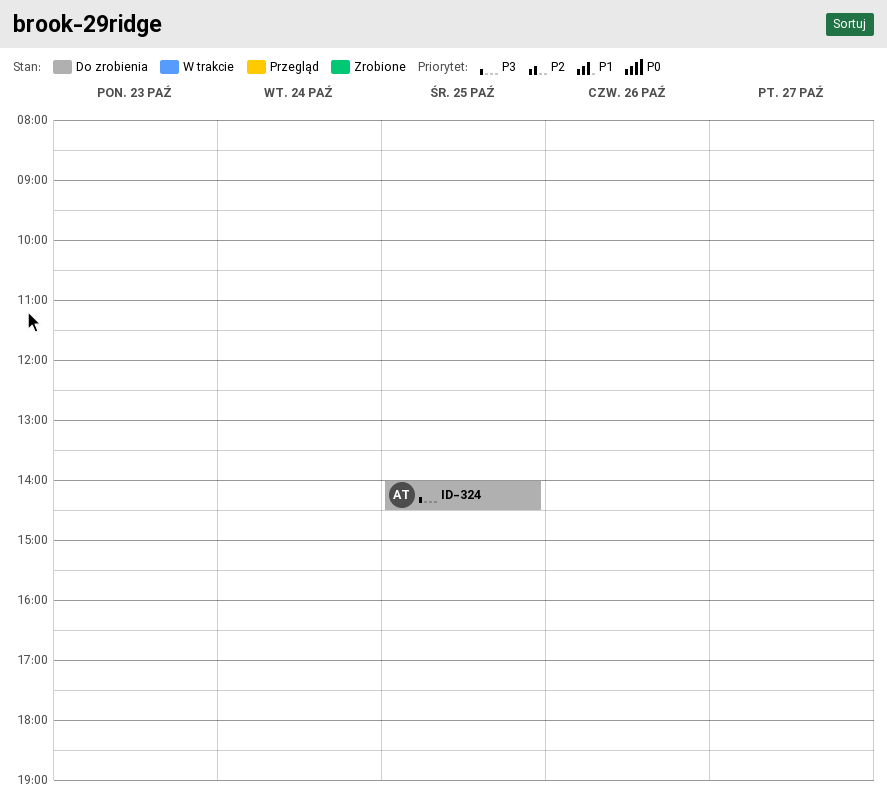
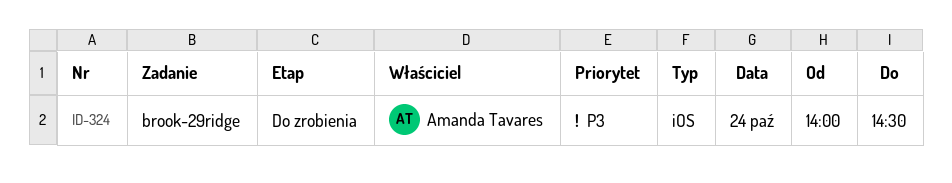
ID-324, day: Oct 25 -> Oct 24

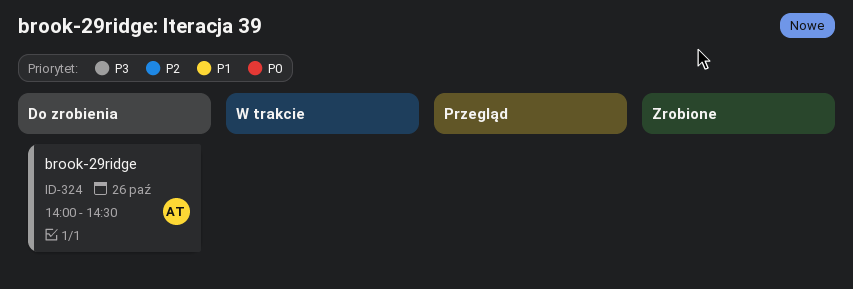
ID-324, day: Oct 24 -> Oct 26

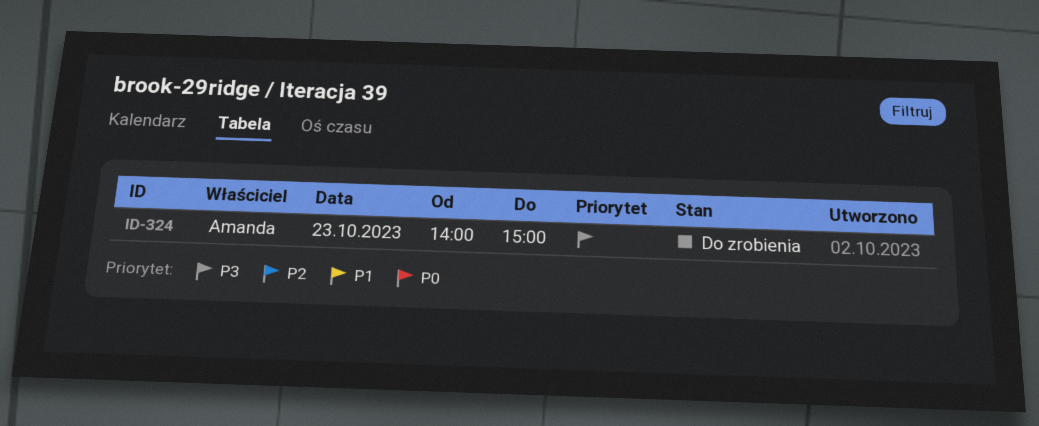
ID-324, day: Oct 26 -> Oct 23
ID-324, ends: 14:30 -> 15:00

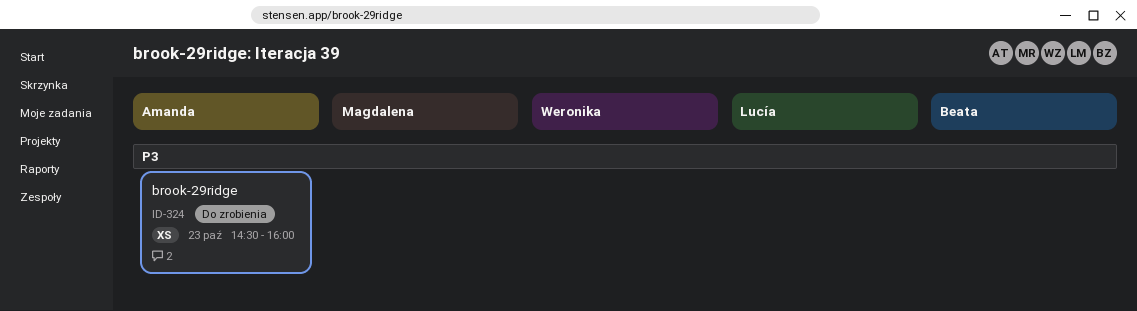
ID-324, begins: 14:00 -> 14:30
ID-324, ends: 15:00 -> 16:00

